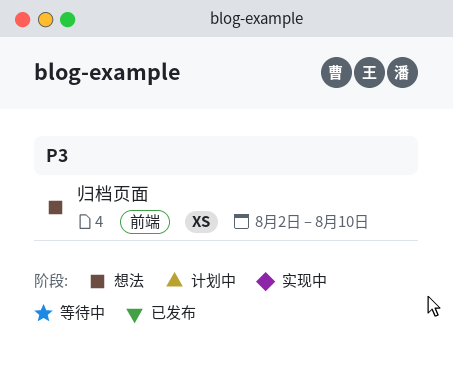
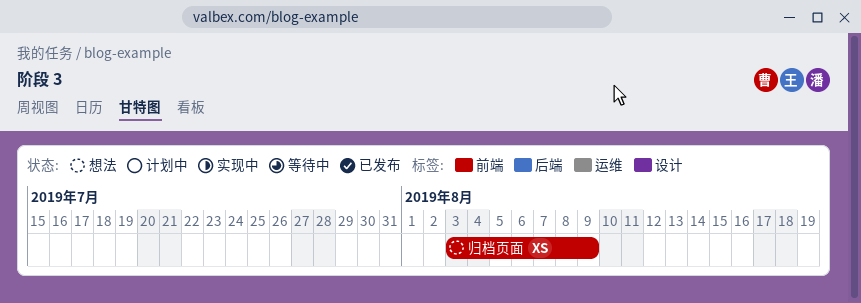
归档页面, start: Aug 2 -> Aug 3
归档页面, due: Aug 10 -> Aug 9

